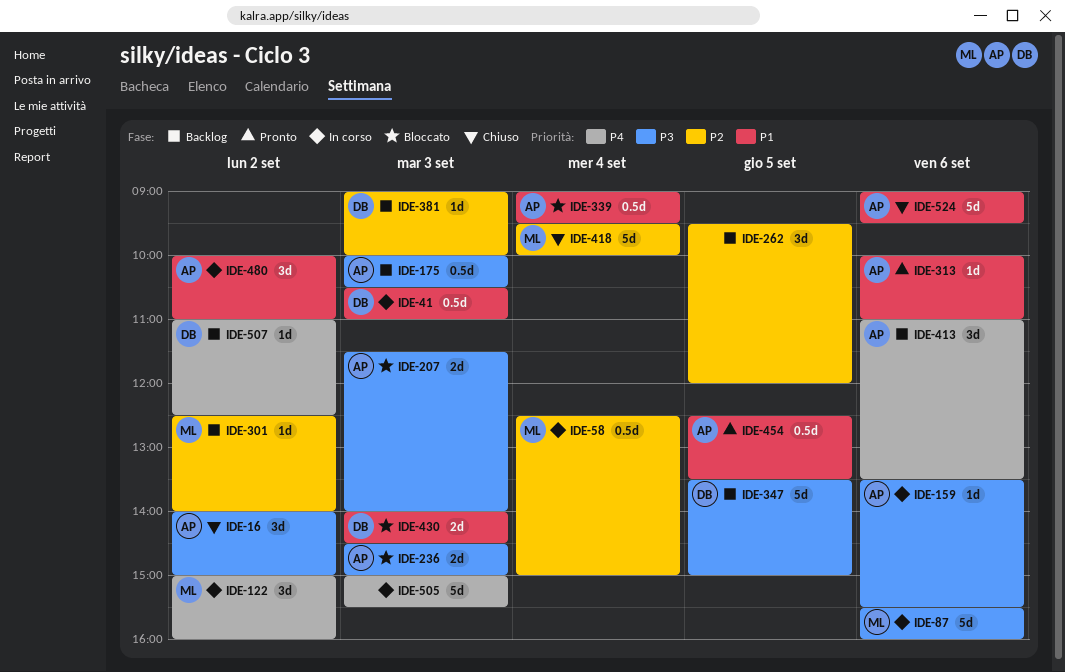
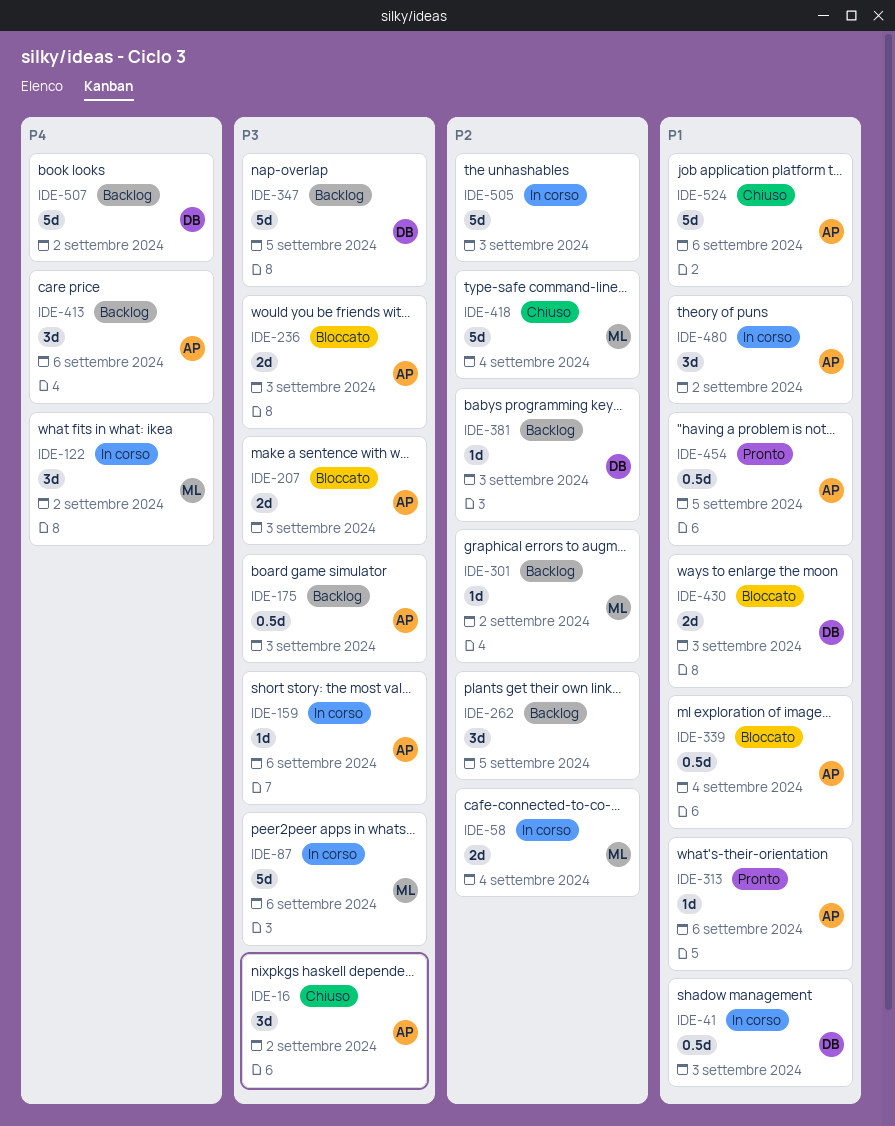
IDE-58, estimate: 0.5d -> 2d
IDE-505, priority: P4 -> P2
IDE-507, estimate: 1d -> 5d

